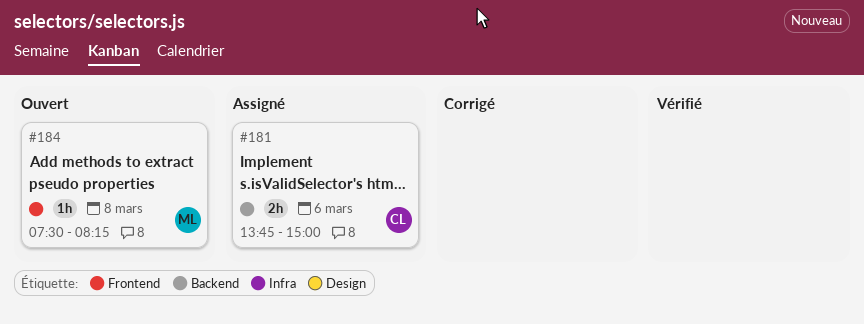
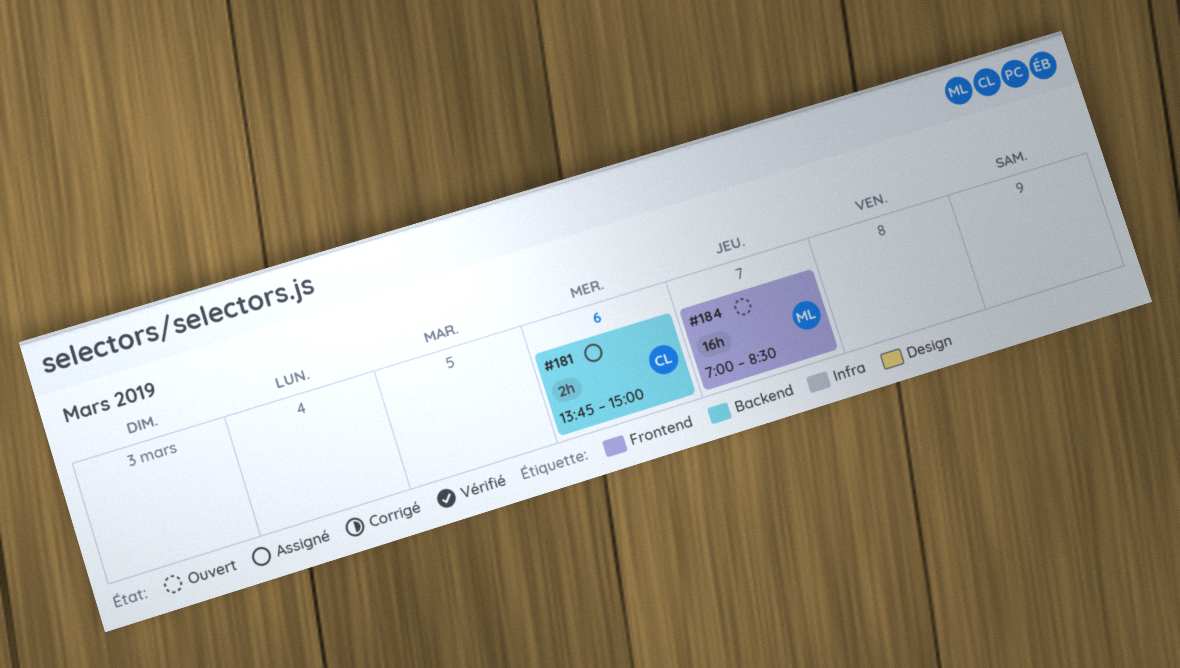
#184, estimate: 1h -> 16h
#184, day: Mar 8 -> Mar 7
#184, begins: 07:30 -> 07:00
#184, ends: 08:15 -> 08:30

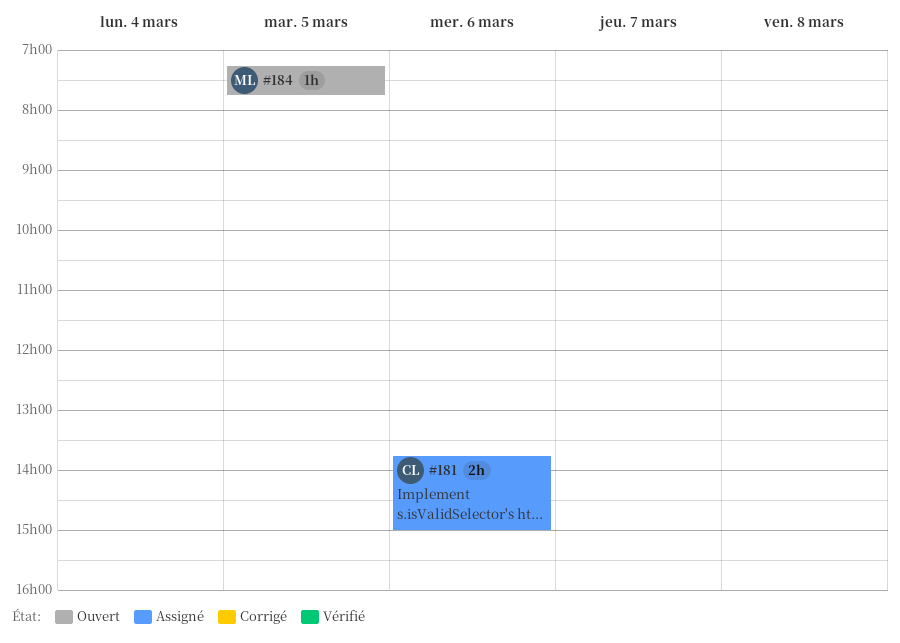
#184, estimate: 16h -> 1h
#184, day: Mar 7 -> Mar 5
#184, begins: 07:00 -> 07:15
#184, ends: 08:30 -> 07:45

